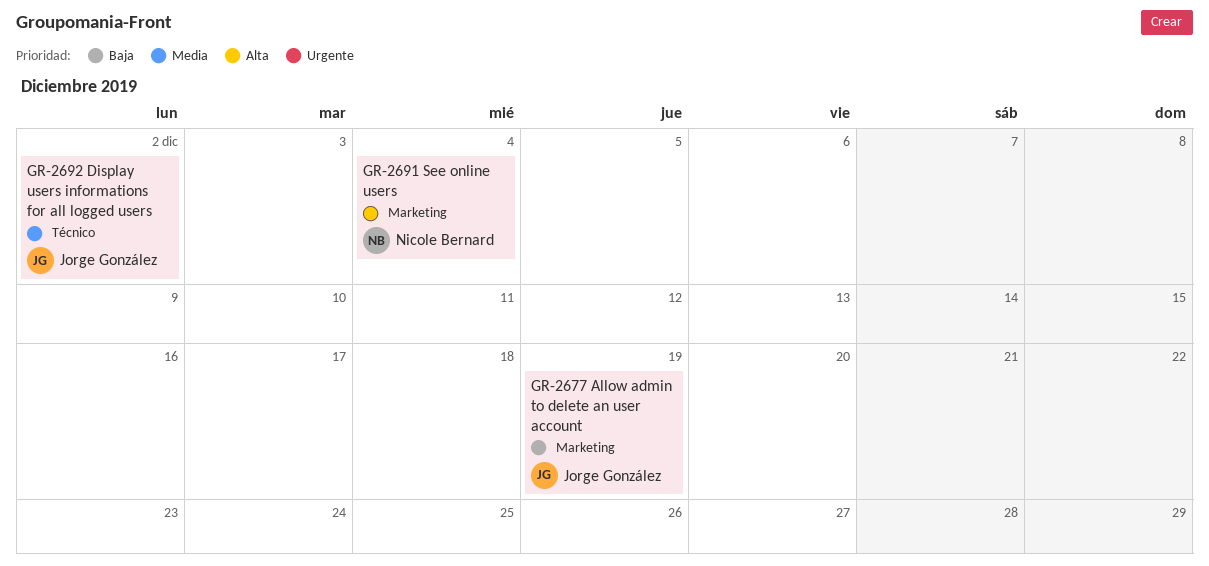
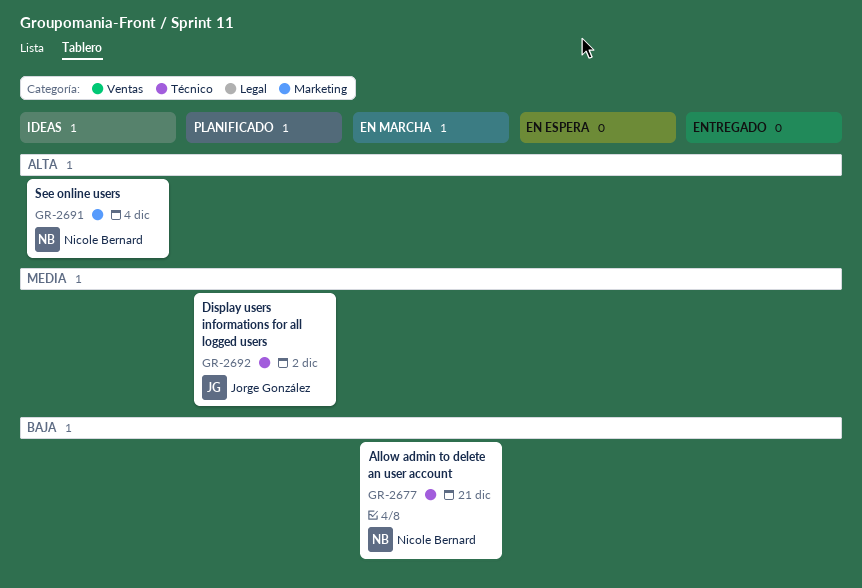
GR-2677, owner: Jorge González -> Nicole Bernard
GR-2677, label: Marketing -> Técnico
GR-2677, due: Dec 19 -> Dec 21

